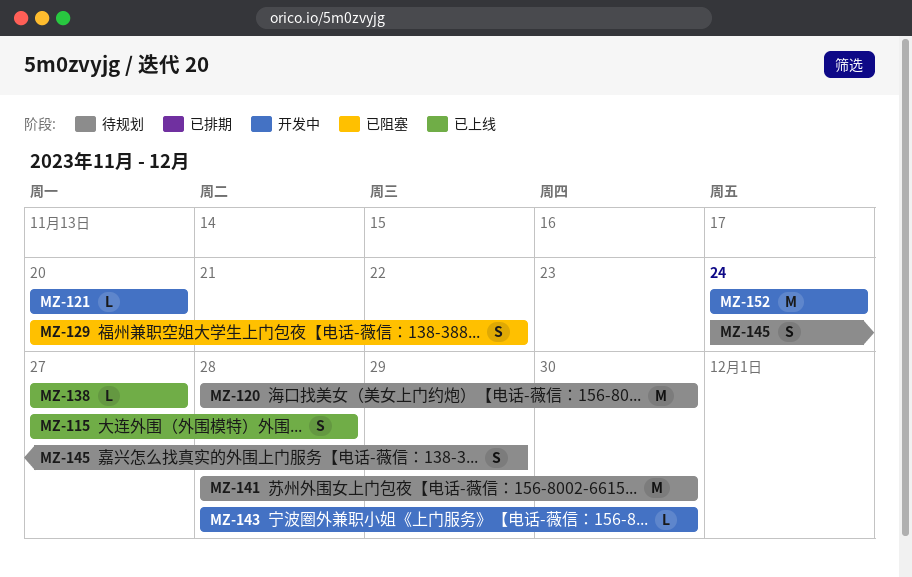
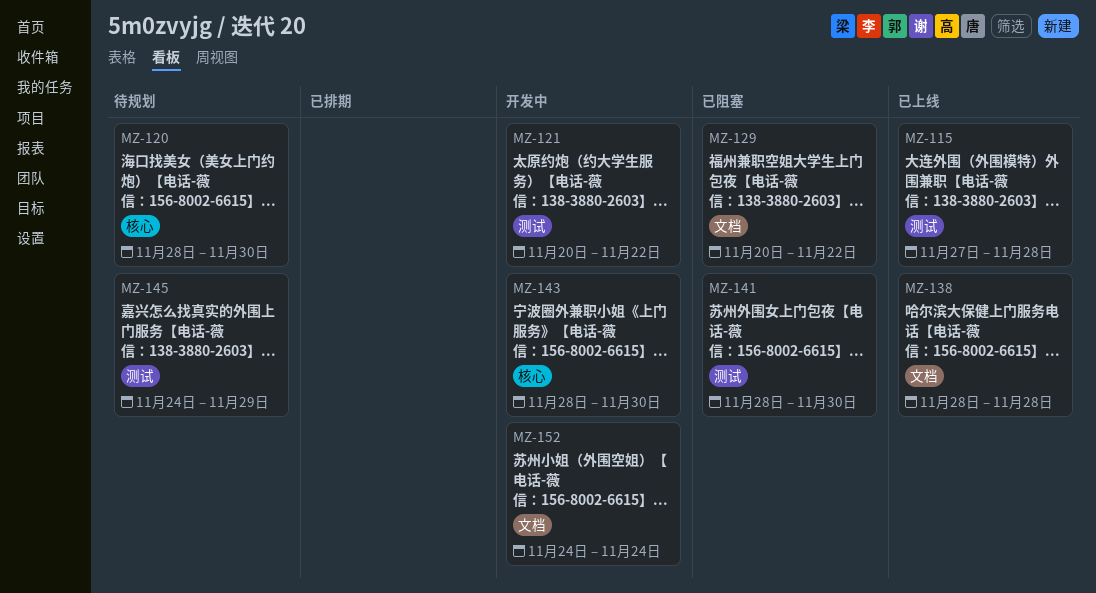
MZ-121, due: Nov 20 -> Nov 22
MZ-138, start: Nov 27 -> Nov 28
MZ-138, due: Nov 27 -> Nov 28
MZ-141, status: 待规划 -> 已阻塞

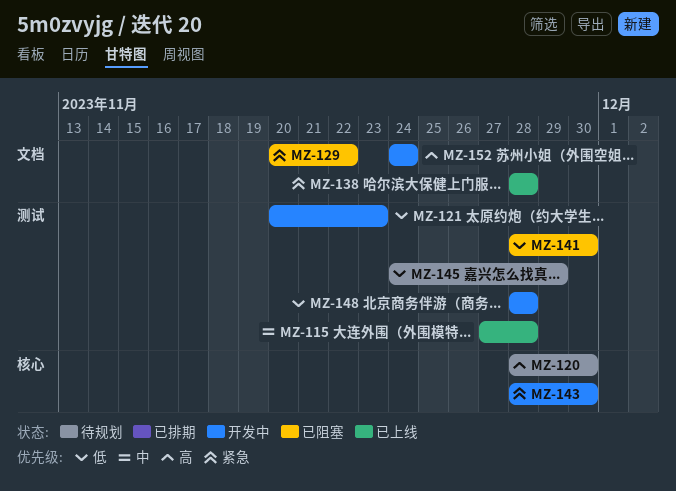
MZ-121, due: Nov 22 -> Nov 23
MZ-148: none -> present

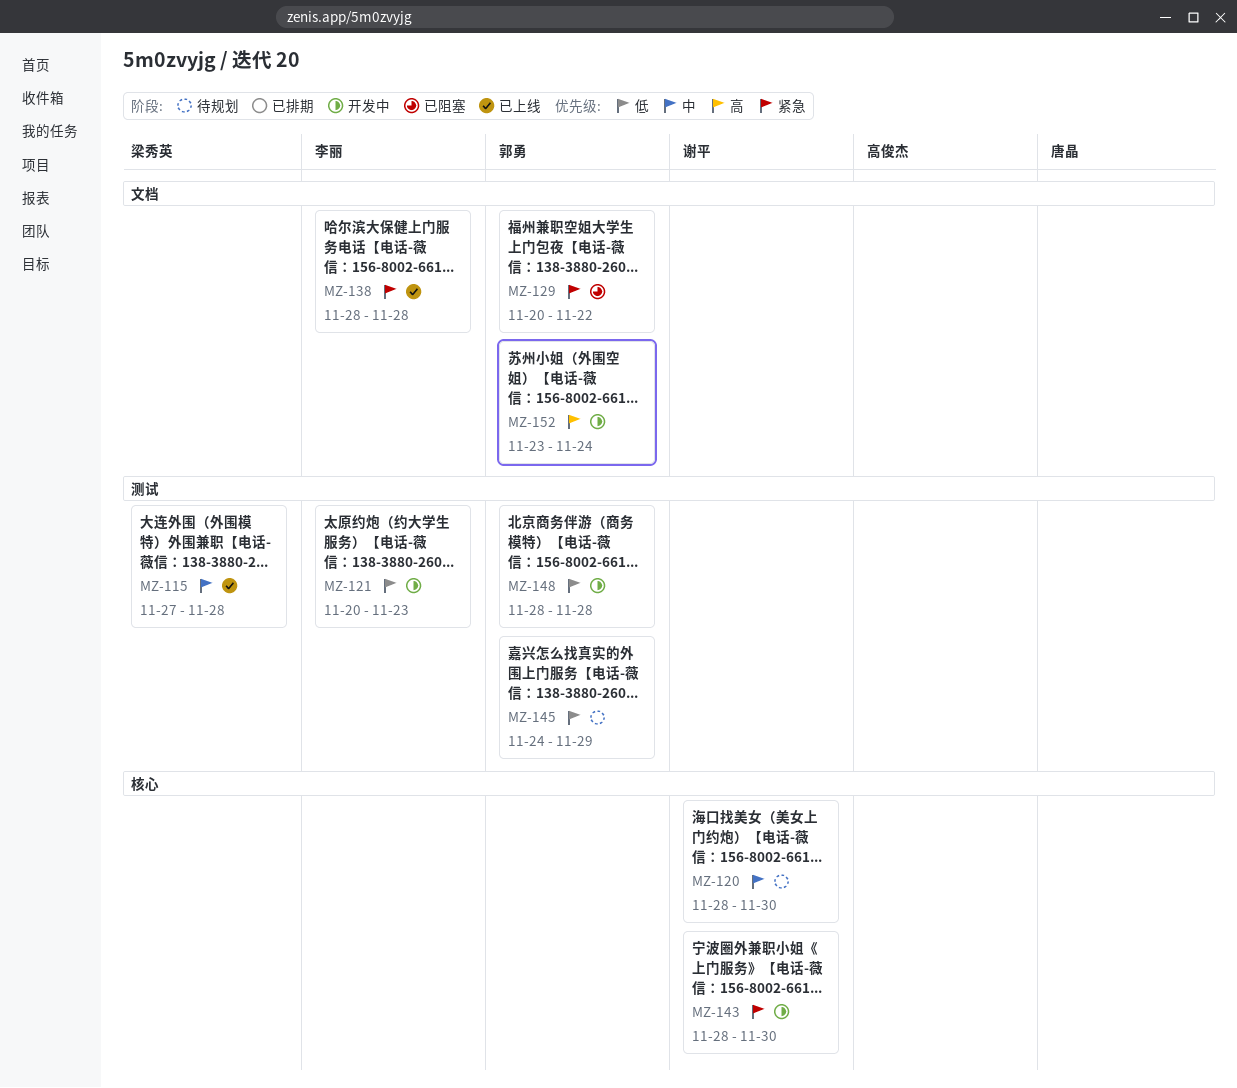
MZ-120, priority: 高 -> 中
MZ-141: present -> none
MZ-152, start: Nov 24 -> Nov 23

